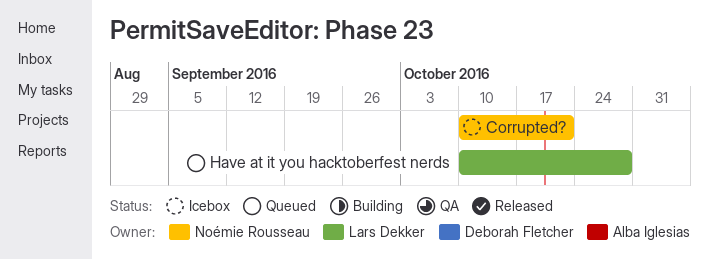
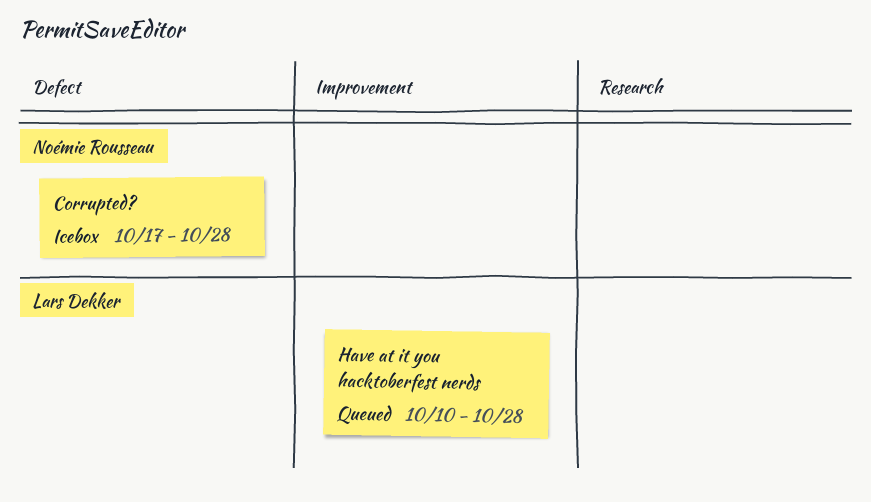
Corrupted?, start: Oct 10 -> Oct 17
Corrupted?, due: Oct 21 -> Oct 28

